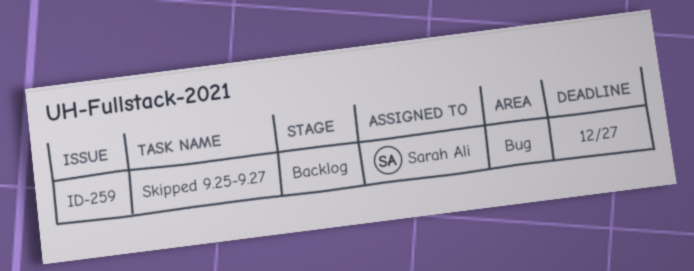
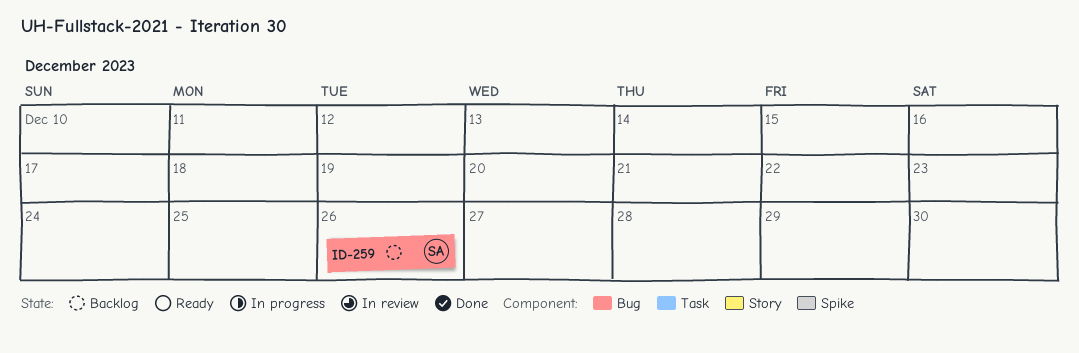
ID-259, due: Dec 27 -> Dec 26

